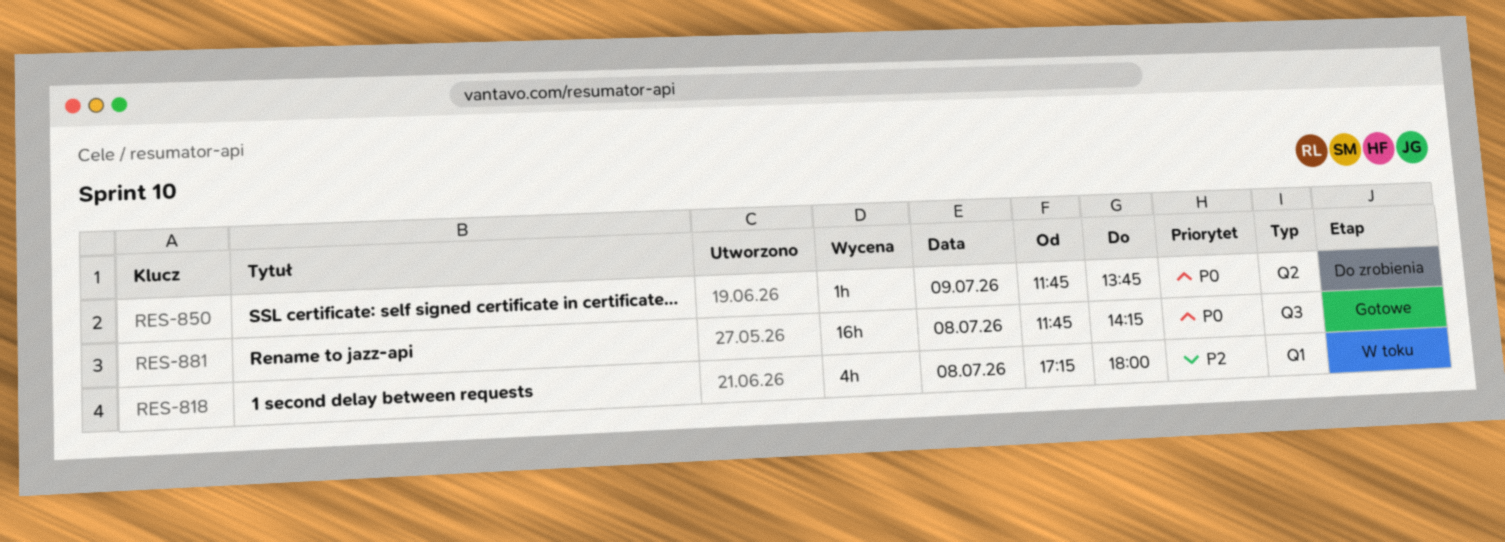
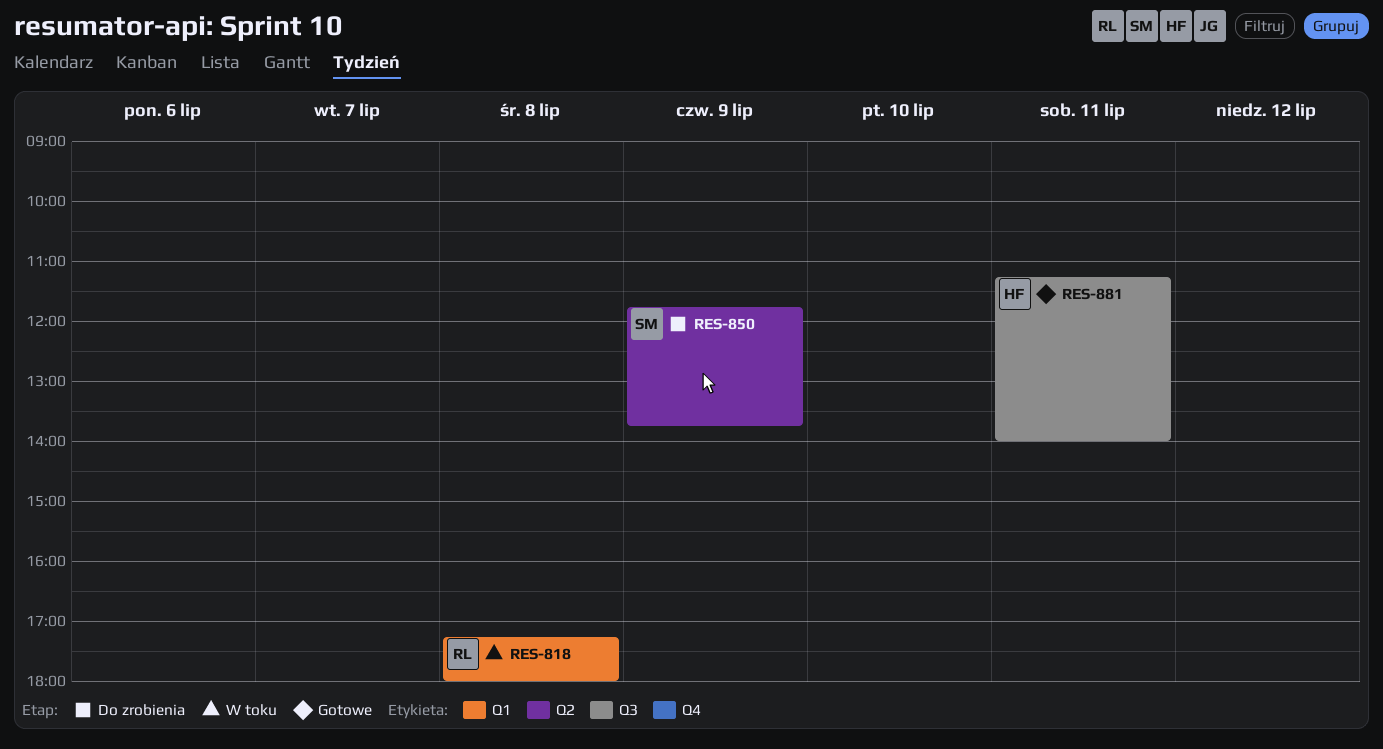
RES-881, day: Jul 8 -> Jul 11
RES-881, begins: 11:45 -> 11:15
RES-881, ends: 14:15 -> 14:00

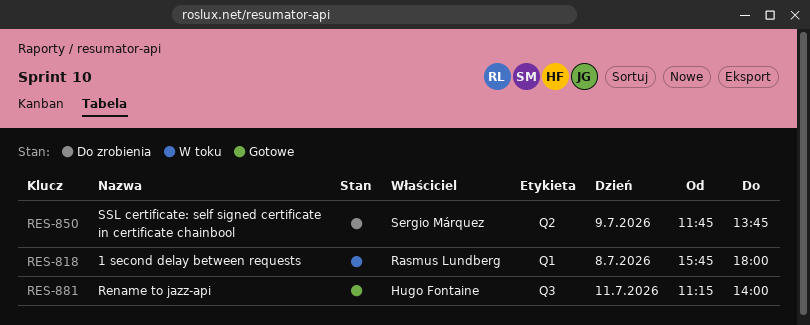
RES-818, begins: 17:15 -> 15:45

